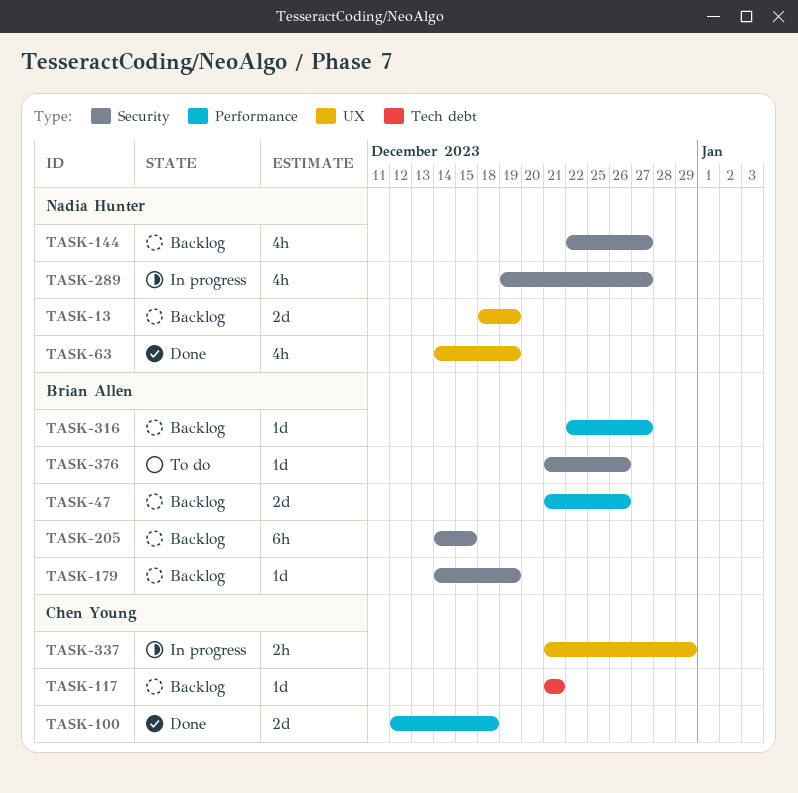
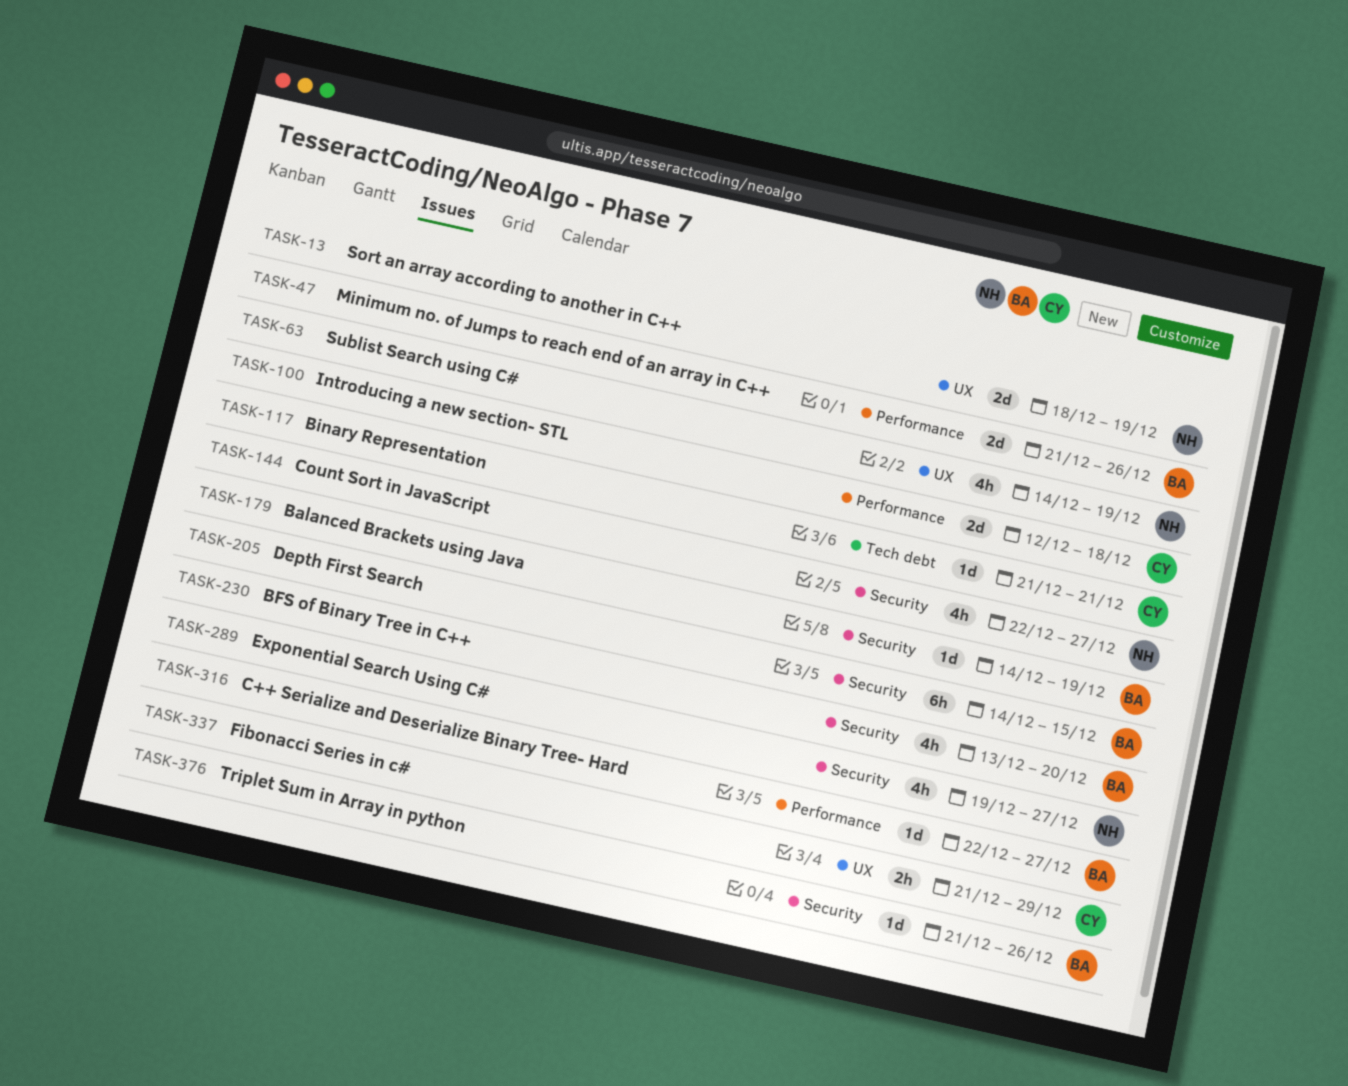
TASK-230: none -> present

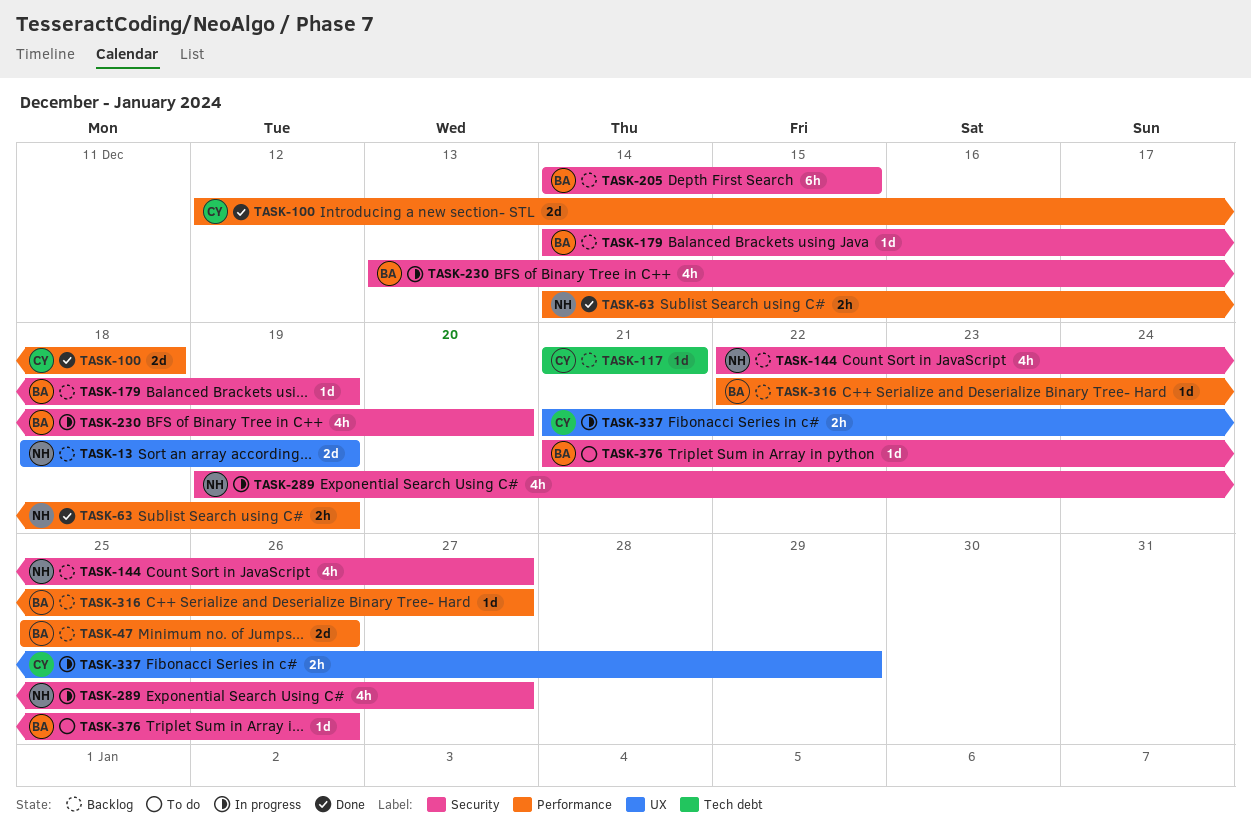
TASK-47, start: Dec 21 -> Dec 25
TASK-63, label: UX -> Performance
TASK-63, estimate: 4h -> 2h

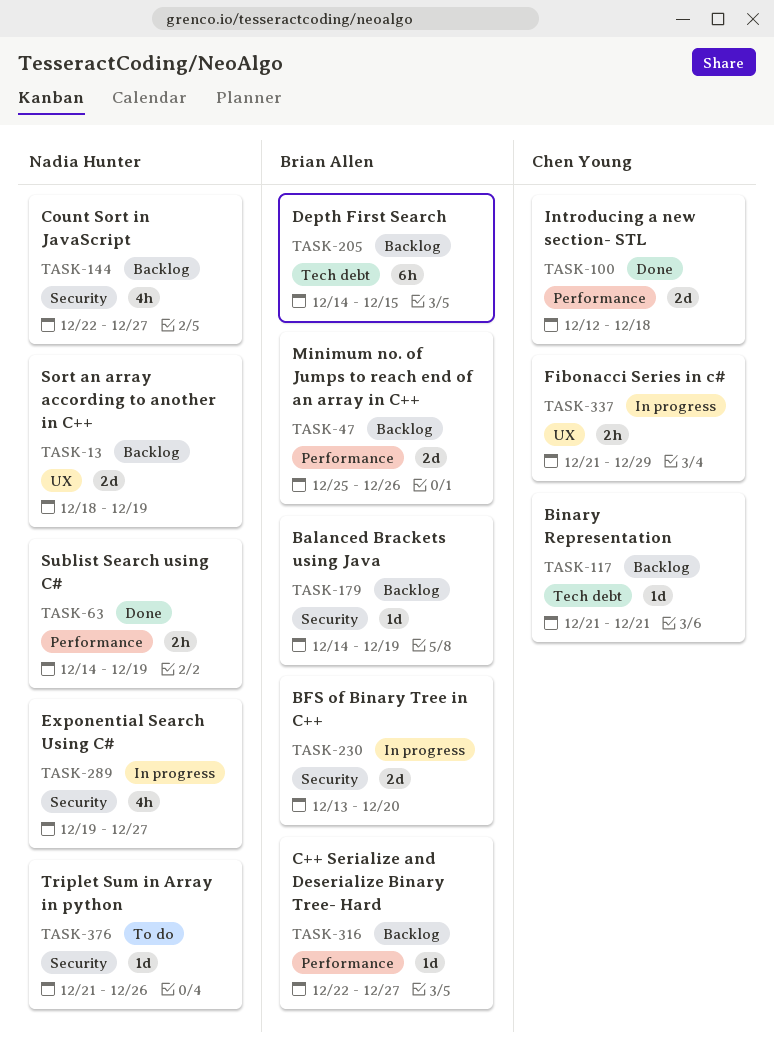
TASK-205, label: Security -> Tech debt
TASK-230, estimate: 4h -> 2d
TASK-376, owner: Brian Allen -> Nadia Hunter

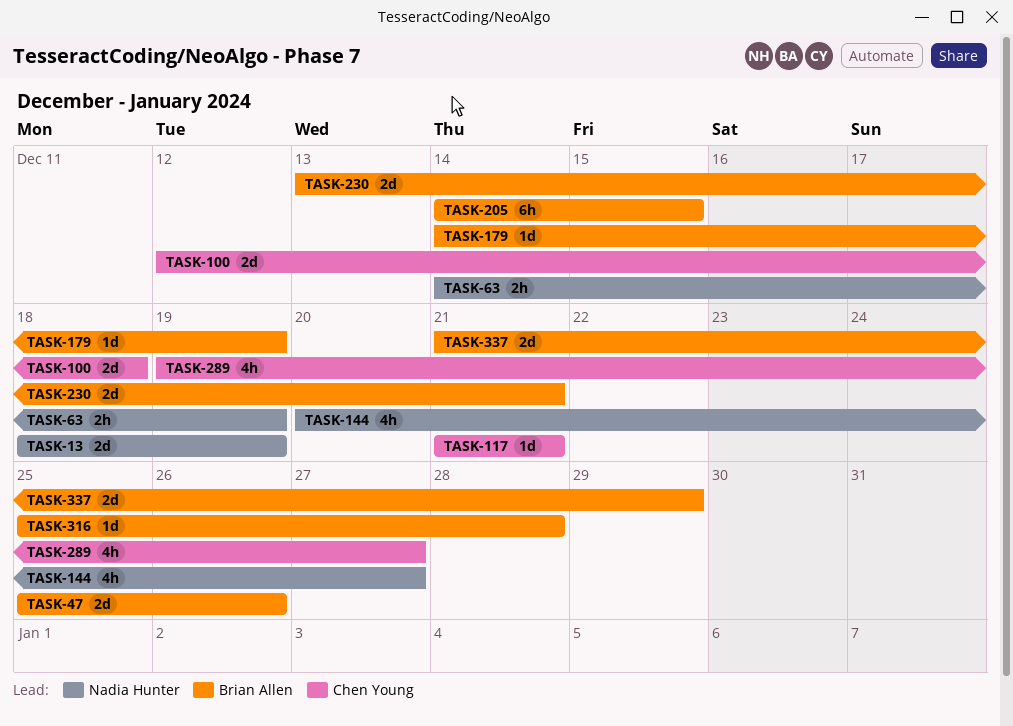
TASK-144, start: Dec 22 -> Dec 20
TASK-230, due: Dec 20 -> Dec 21
TASK-289, owner: Nadia Hunter -> Chen Young
TASK-316, start: Dec 22 -> Dec 25
TASK-316, due: Dec 27 -> Dec 28
TASK-337, owner: Chen Young -> Brian Allen
TASK-337, estimate: 2h -> 2d
TASK-376: present -> none

